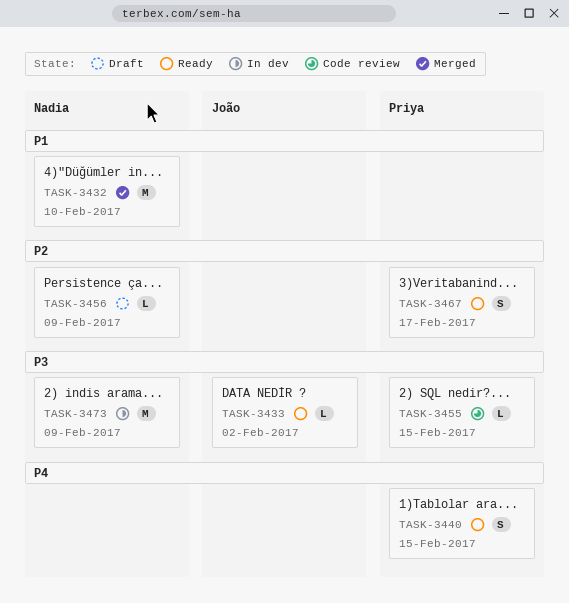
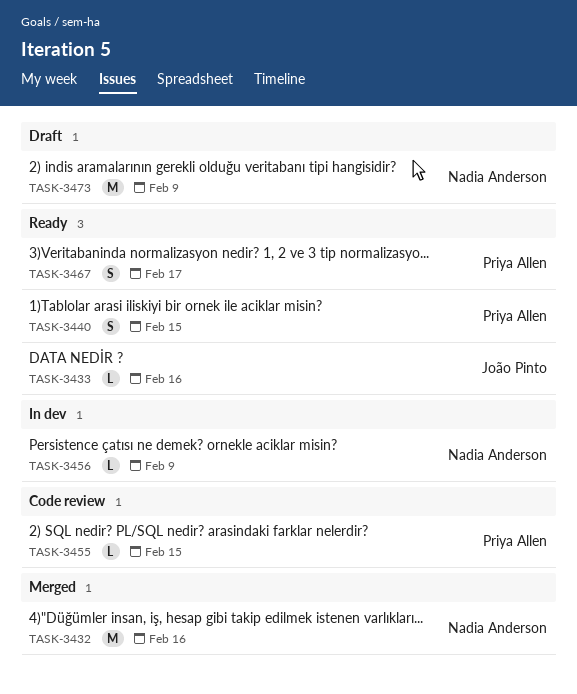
TASK-3432, due: Feb 10 -> Feb 16
TASK-3433, due: Feb 2 -> Feb 16
TASK-3456, status: Draft -> In dev
TASK-3473, status: In dev -> Draft

